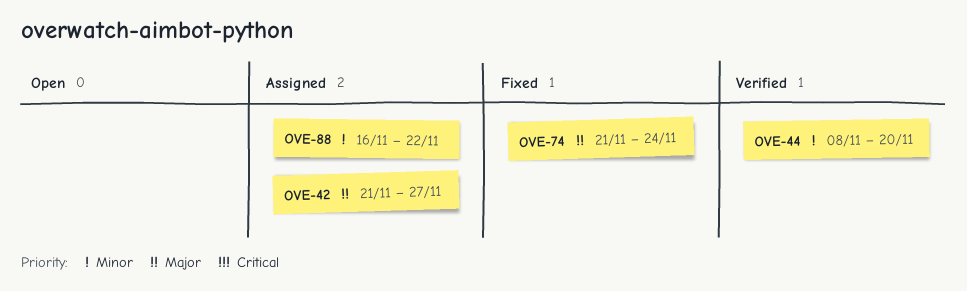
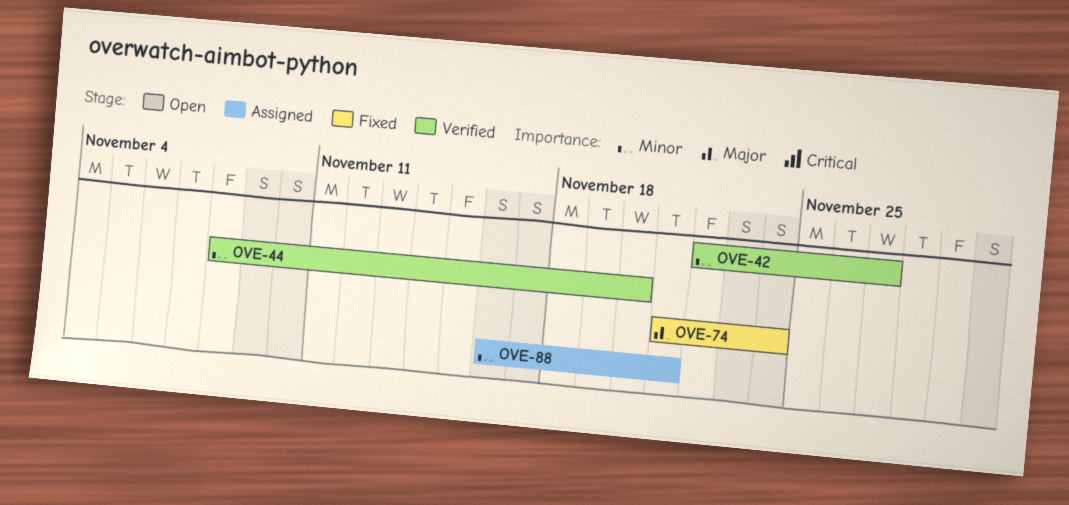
OVE-42, status: Assigned -> Verified
OVE-42, priority: Major -> Minor
OVE-42, start: Nov 21 -> Nov 22
OVE-88, due: Nov 22 -> Nov 21

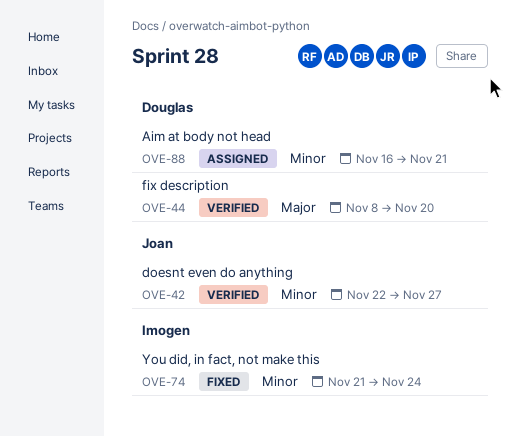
OVE-44, priority: Minor -> Major
OVE-74, priority: Major -> Minor

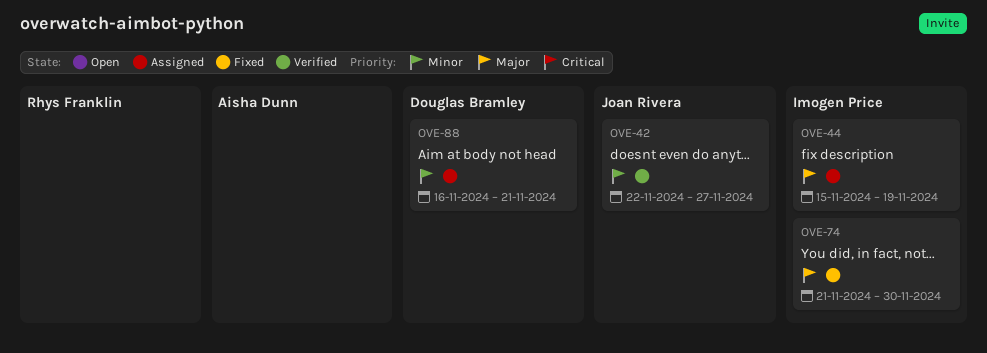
OVE-44, status: Verified -> Assigned
OVE-44, owner: Douglas Bramley -> Imogen Price
OVE-44, start: Nov 8 -> Nov 15
OVE-44, due: Nov 20 -> Nov 19
OVE-74, priority: Minor -> Major
OVE-74, due: Nov 24 -> Nov 30

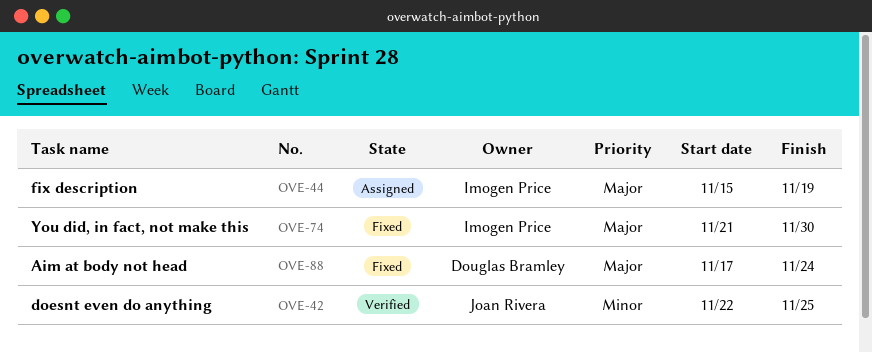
OVE-42, due: Nov 27 -> Nov 25
OVE-88, status: Assigned -> Fixed
OVE-88, priority: Minor -> Major
OVE-88, start: Nov 16 -> Nov 17
OVE-88, due: Nov 21 -> Nov 24

